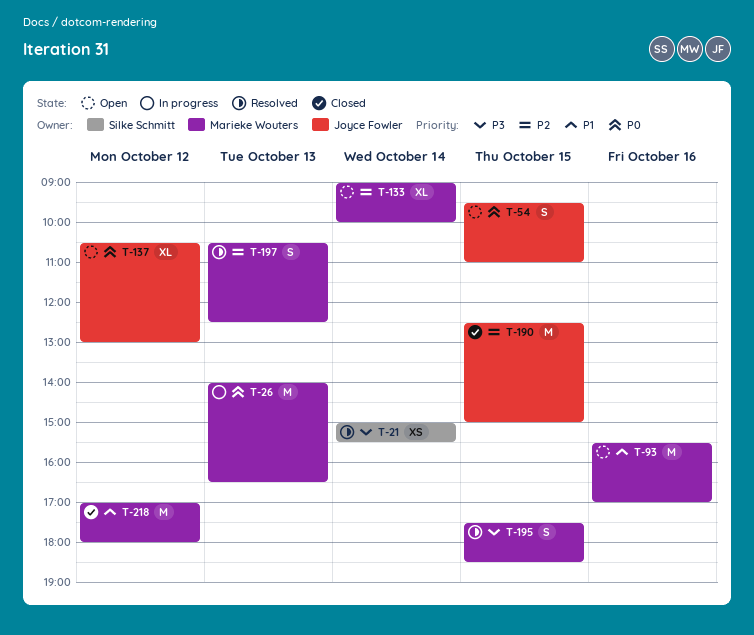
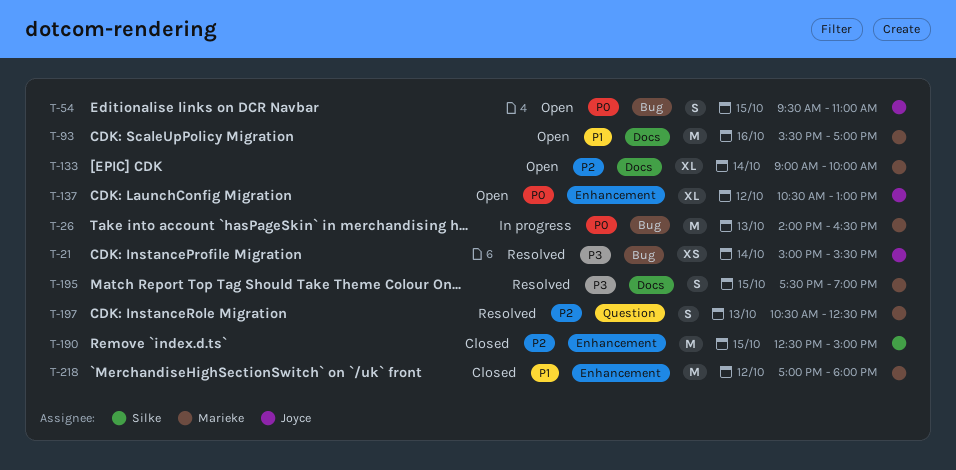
T-21, owner: Silke Schmitt -> Joyce Fowler
T-190, owner: Joyce Fowler -> Silke Schmitt
T-195, ends: 18:30 -> 19:00

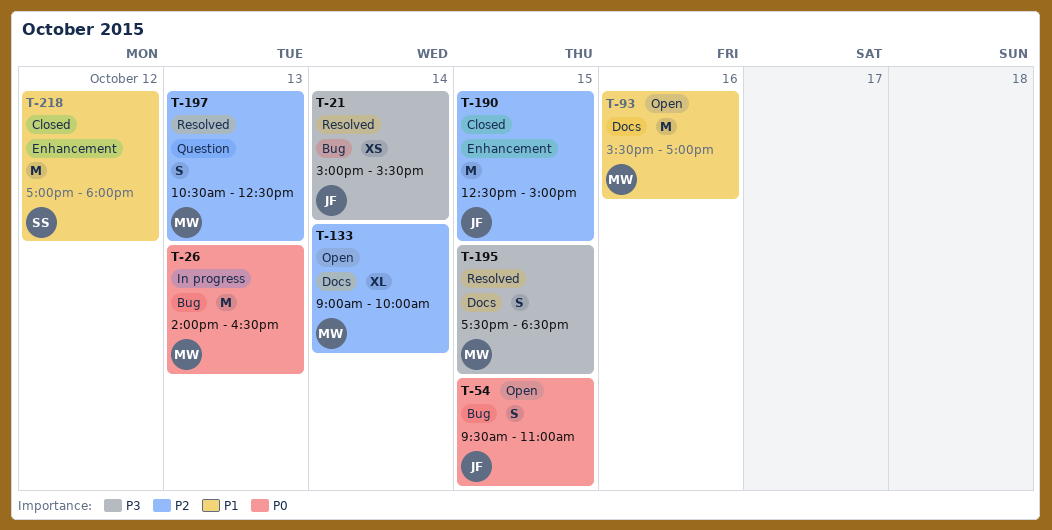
T-137: present -> none
T-190, owner: Silke -> Joyce
T-195, ends: 19:00 -> 18:30
T-218, owner: Marieke -> Silke

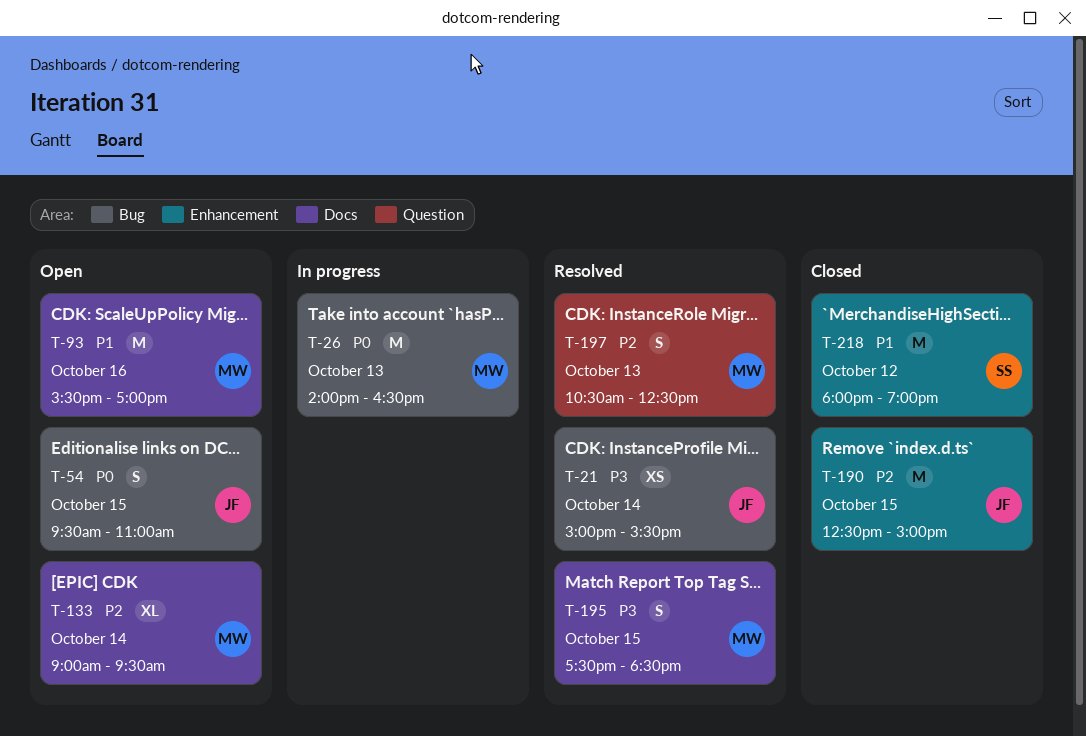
T-133, ends: 10:00 -> 09:30
T-218, begins: 17:00 -> 18:00
T-218, ends: 18:00 -> 19:00

